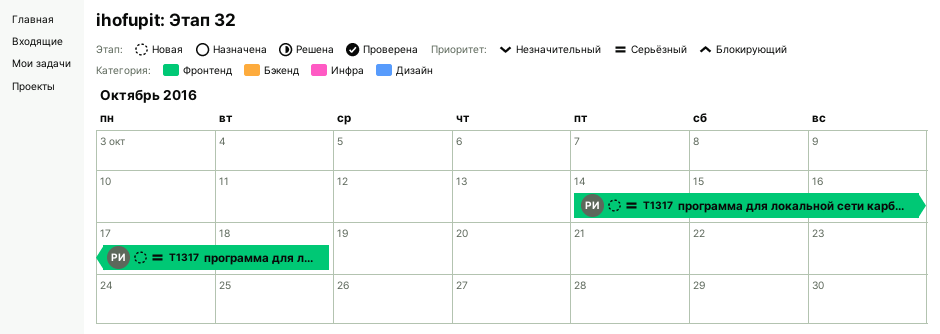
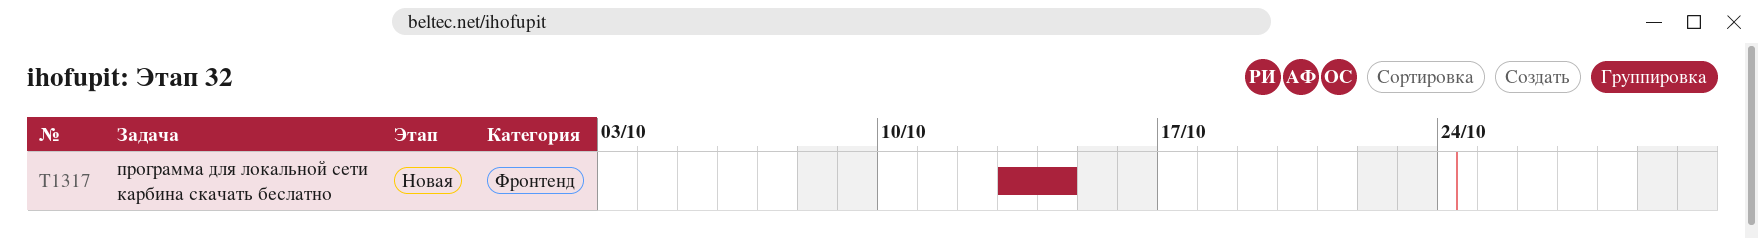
T1317, start: Oct 14 -> Oct 13
T1317, due: Oct 18 -> Oct 14

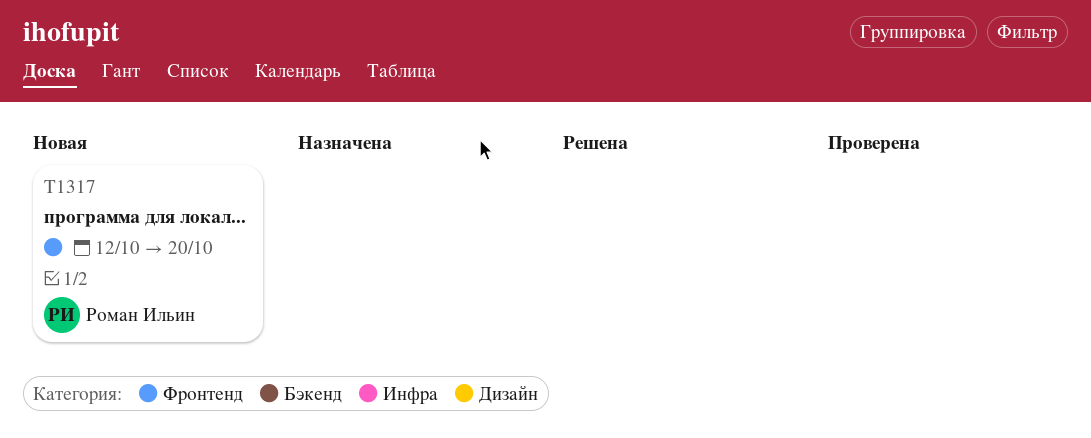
T1317, start: Oct 13 -> Oct 12
T1317, due: Oct 14 -> Oct 20

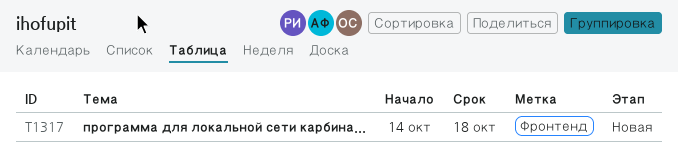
T1317, start: Oct 12 -> Oct 14
T1317, due: Oct 20 -> Oct 18

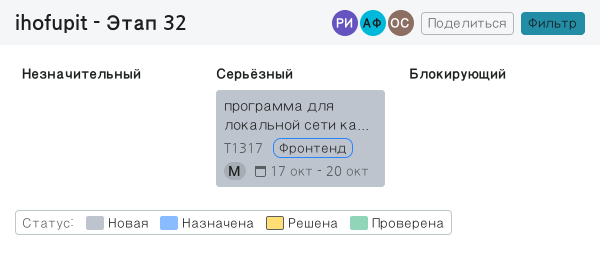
T1317, start: Oct 14 -> Oct 17
T1317, due: Oct 18 -> Oct 20

